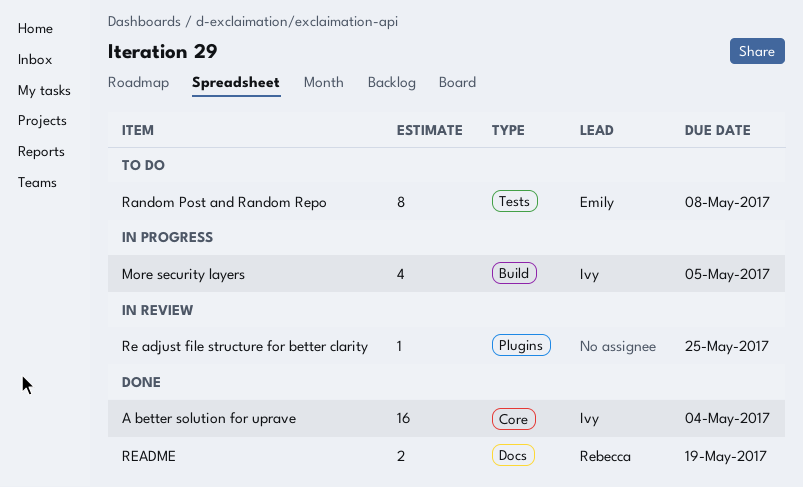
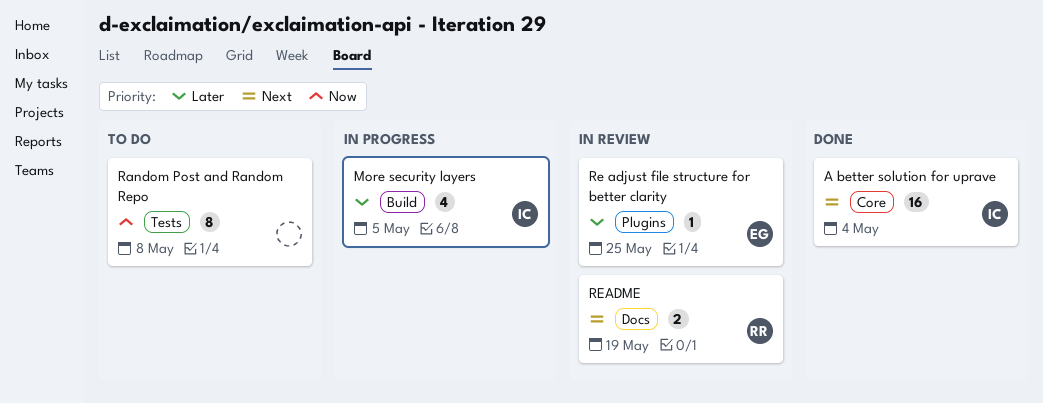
Random Post and Random Repo, owner: Emily -> none
Re adjust file structure for better clarity, owner: none -> Emily
README, status: Done -> In review

